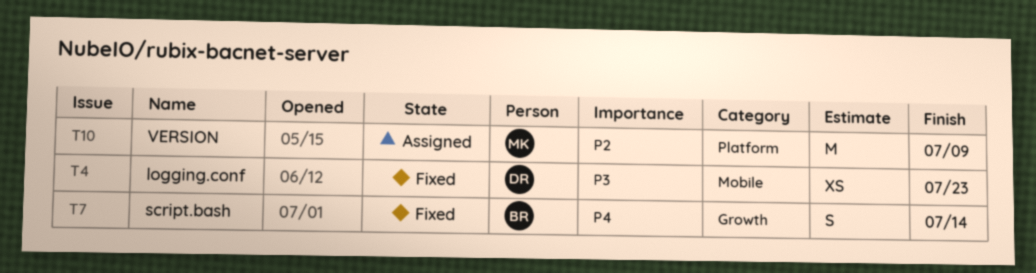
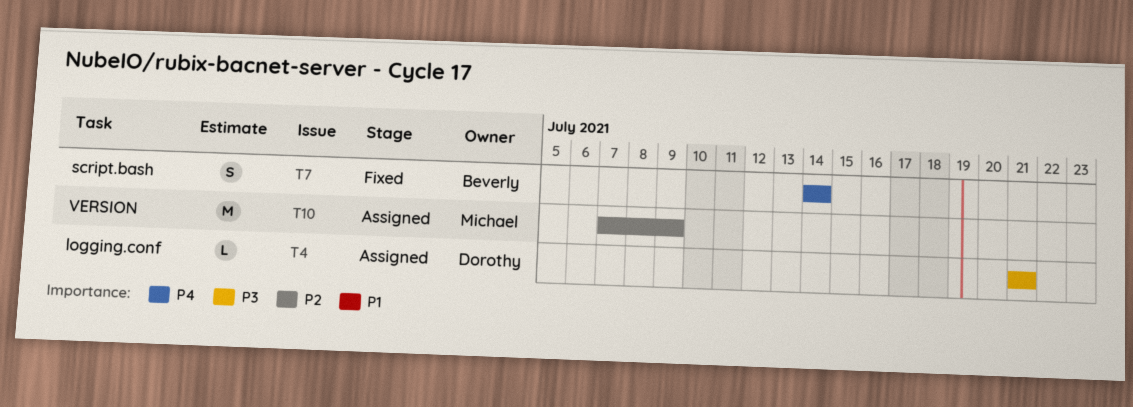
T4, status: Fixed -> Assigned
T4, estimate: XS -> L
T4, due: Jul 23 -> Jul 21

